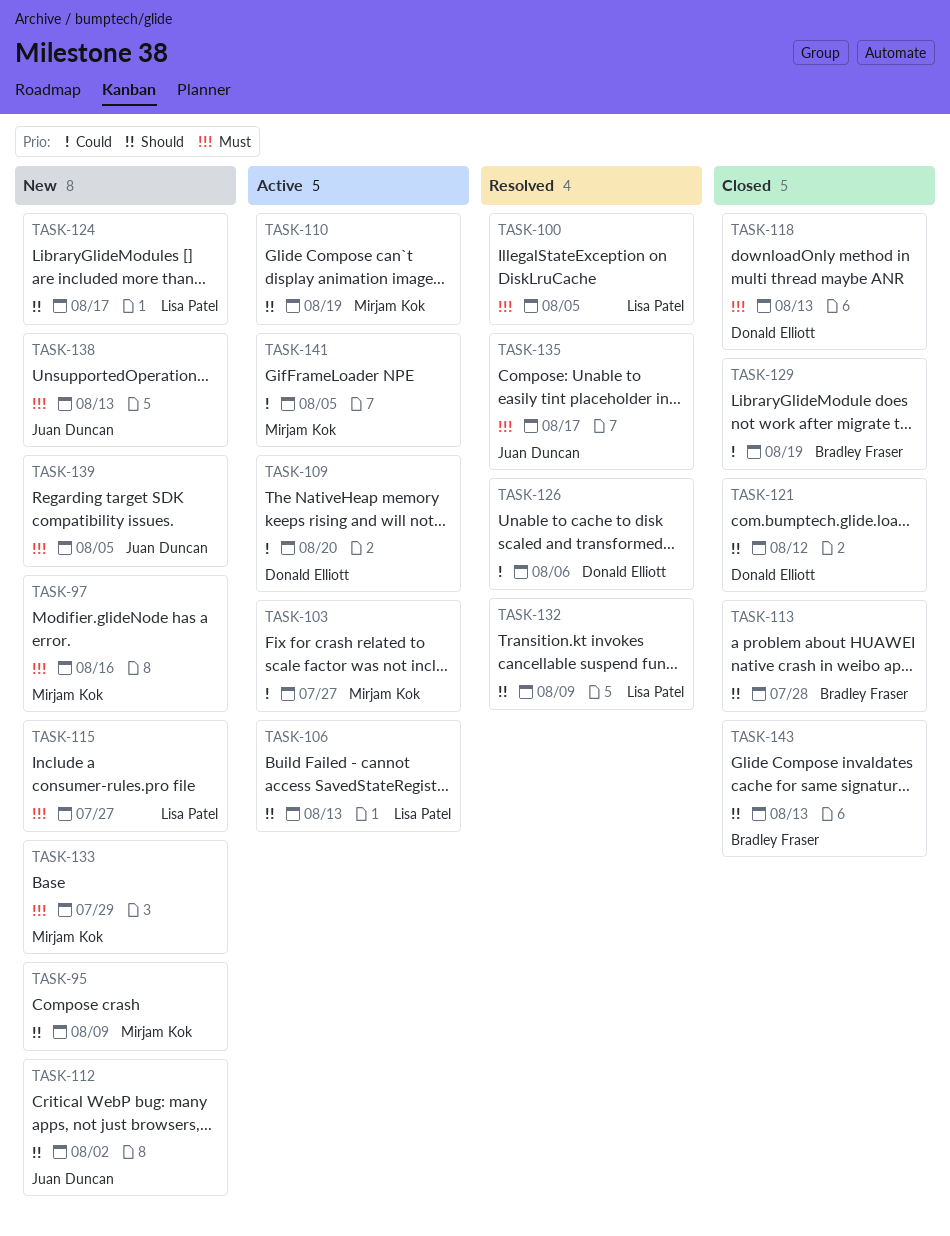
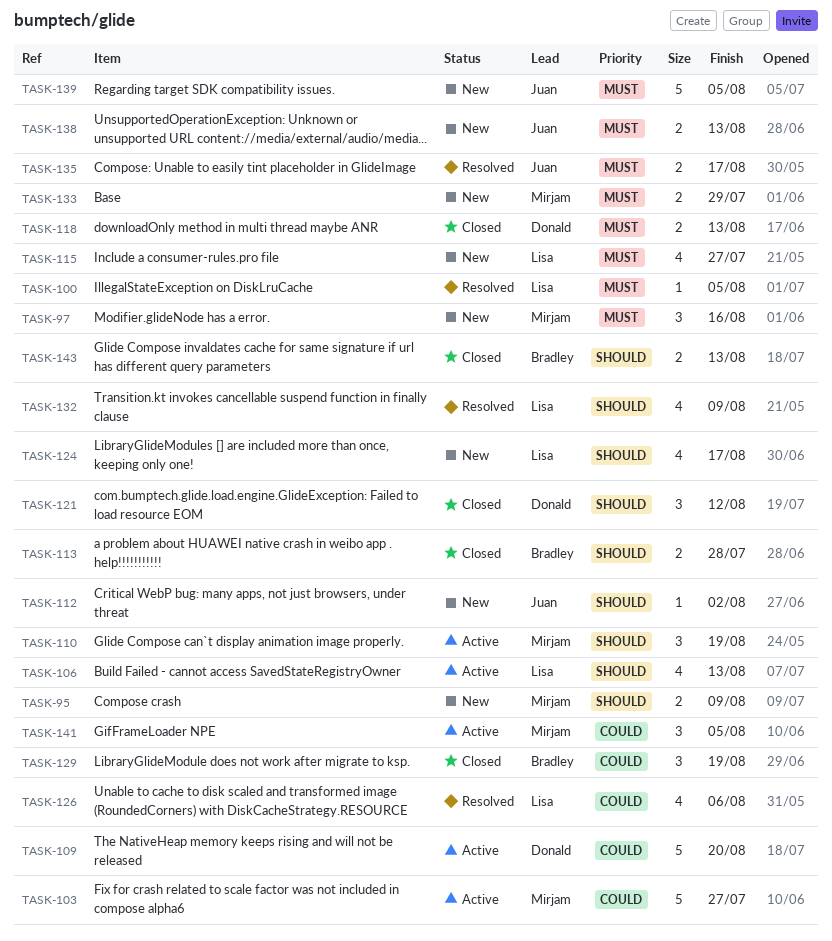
TASK-126, owner: Donald Elliott -> Lisa Patel

